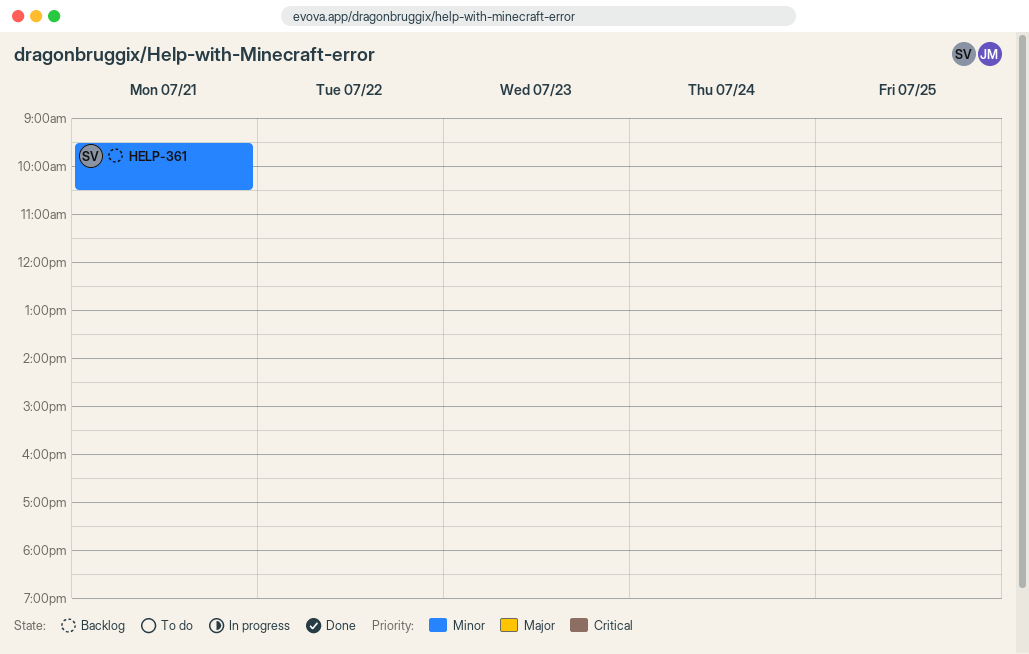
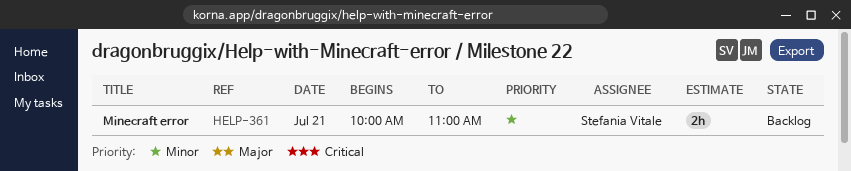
HELP-361, begins: 09:30 -> 10:00
HELP-361, ends: 10:30 -> 11:00

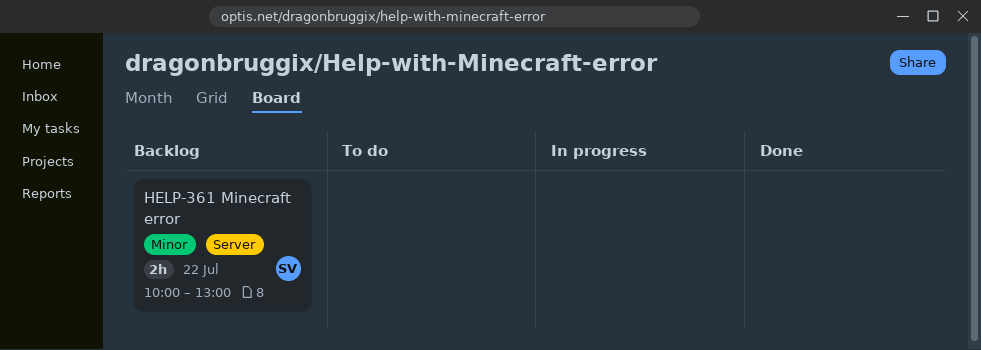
HELP-361, day: Jul 21 -> Jul 22
HELP-361, ends: 11:00 -> 13:00

